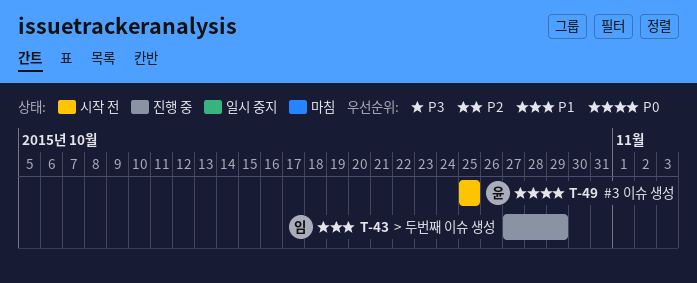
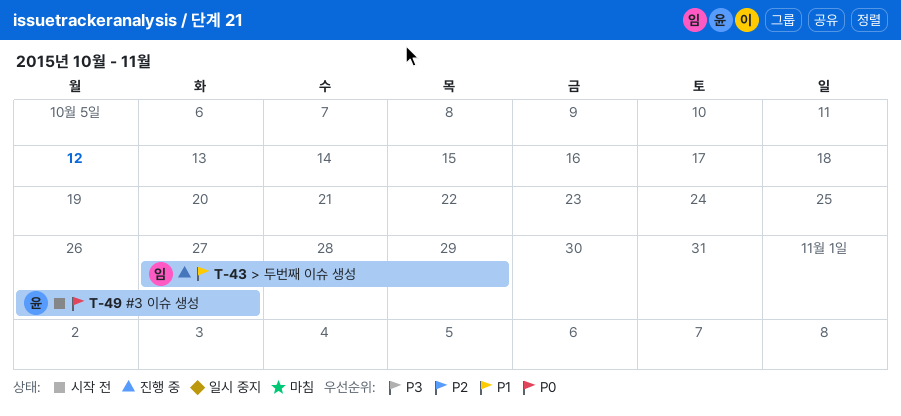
T-49, start: Oct 25 -> Oct 26
T-49, due: Oct 25 -> Oct 27

